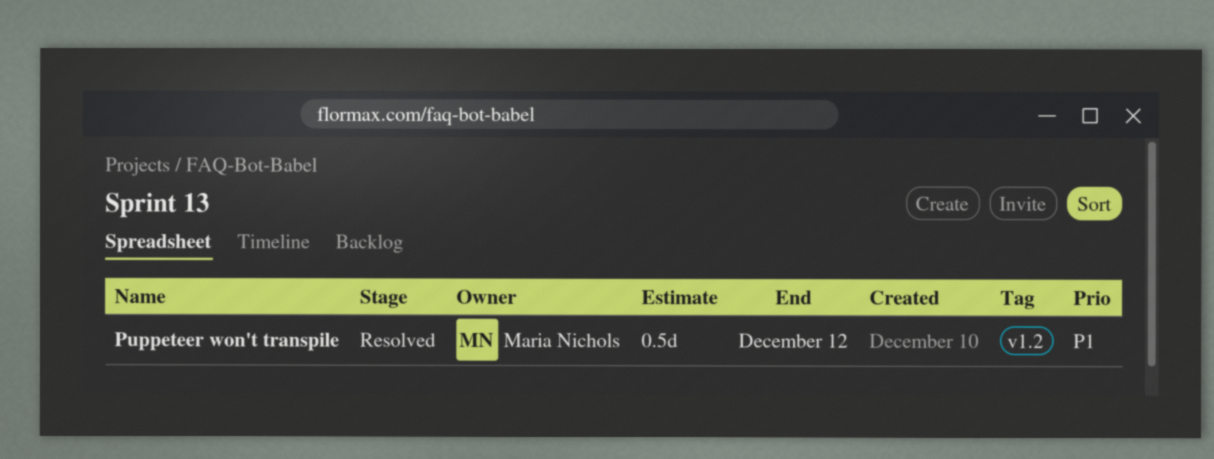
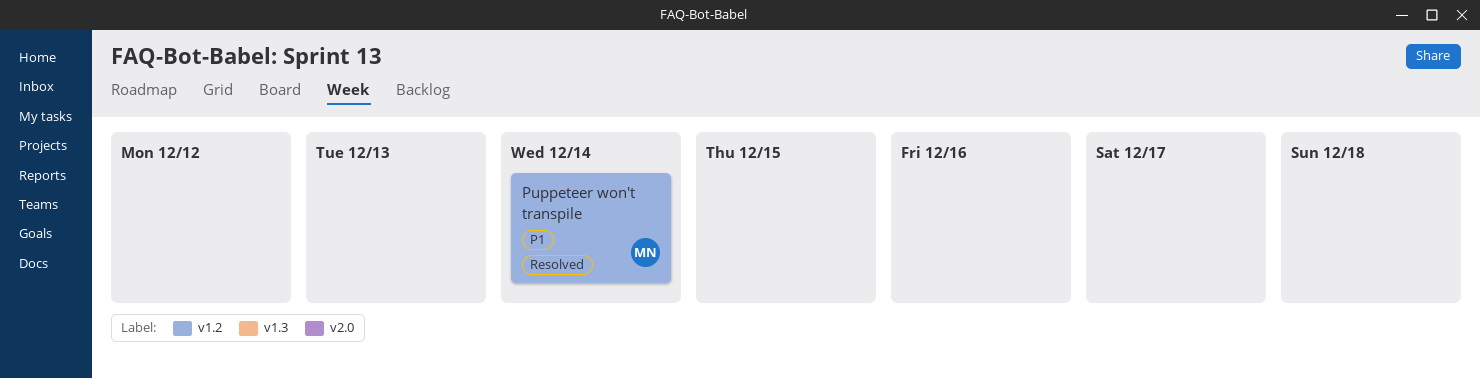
Puppeteer won't transpile, due: Dec 12 -> Dec 14

